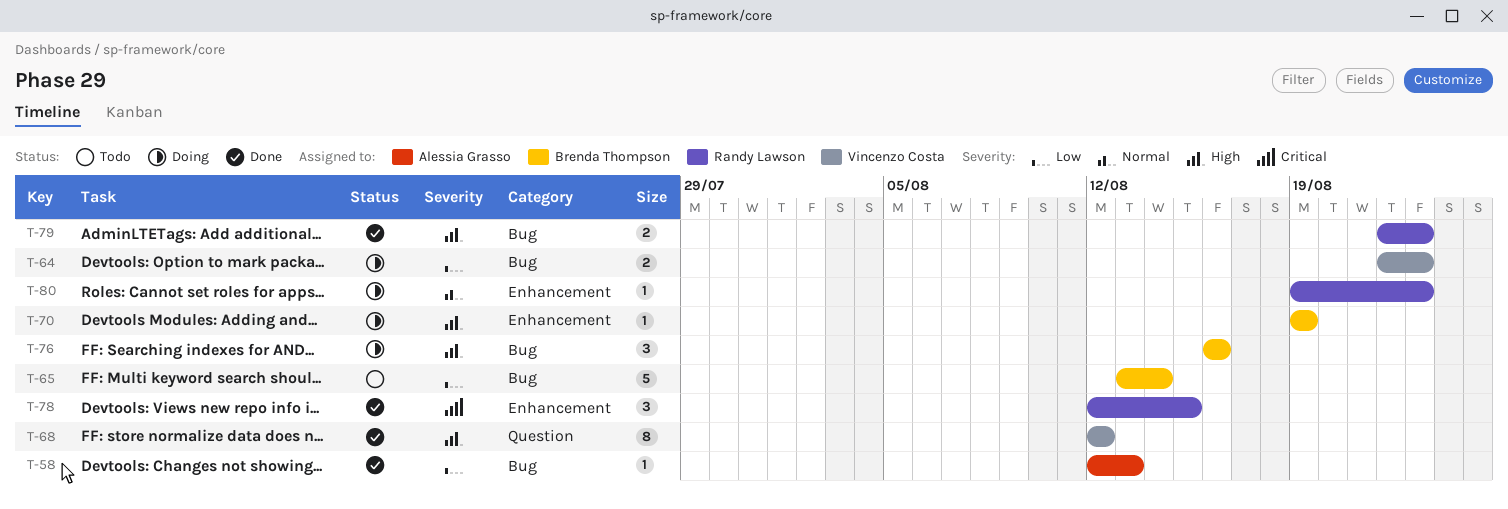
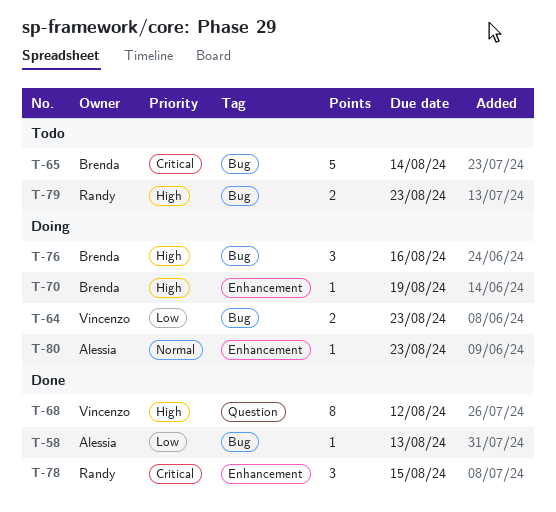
T-65, priority: Low -> Critical
T-79, status: Done -> Todo
T-80, owner: Randy Lawson -> Alessia Grasso

